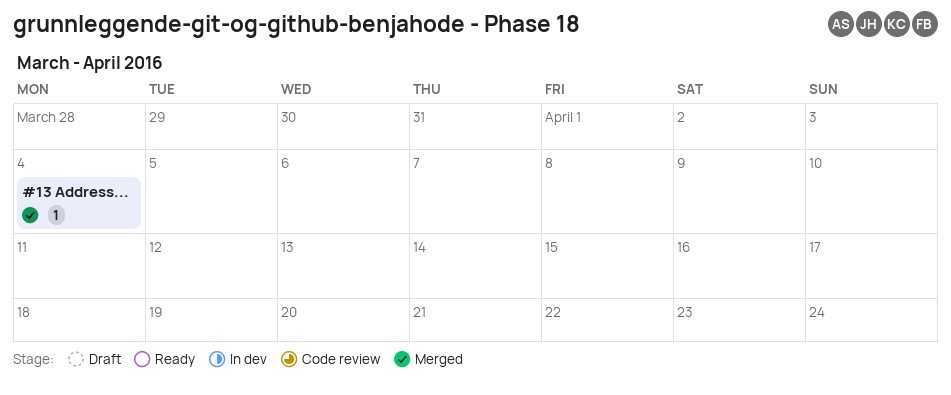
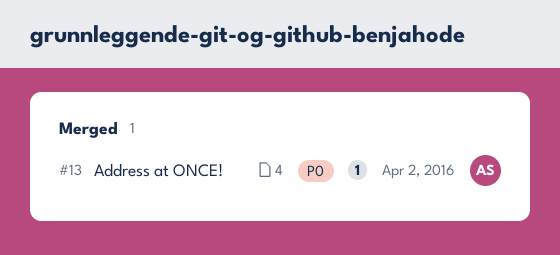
#13, due: Apr 4 -> Apr 2

